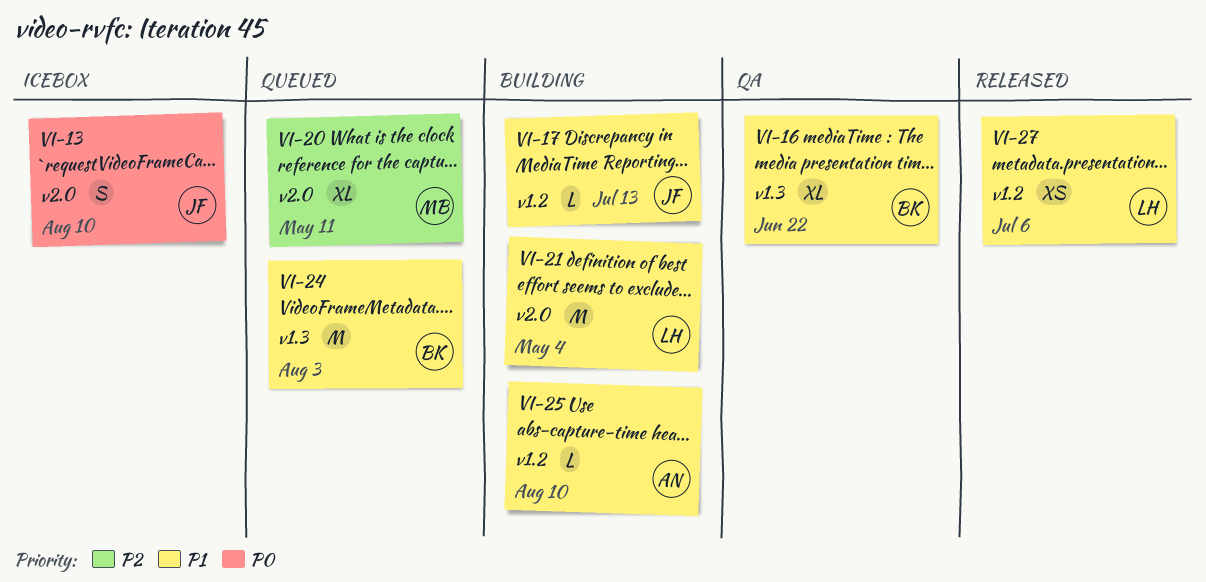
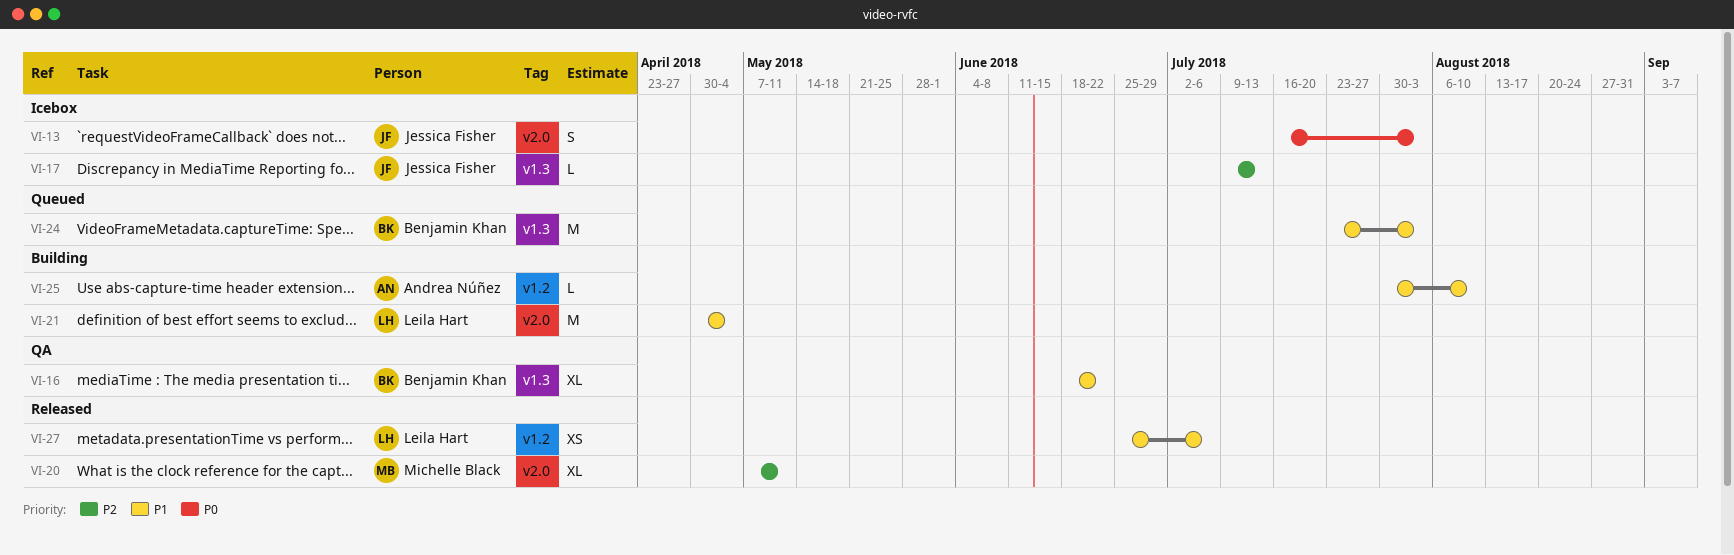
VI-13, due: Aug 10 -> Aug 3
VI-17, status: Building -> Icebox
VI-17, priority: P1 -> P2
VI-17, label: v1.2 -> v1.3
VI-20, status: Queued -> Released

